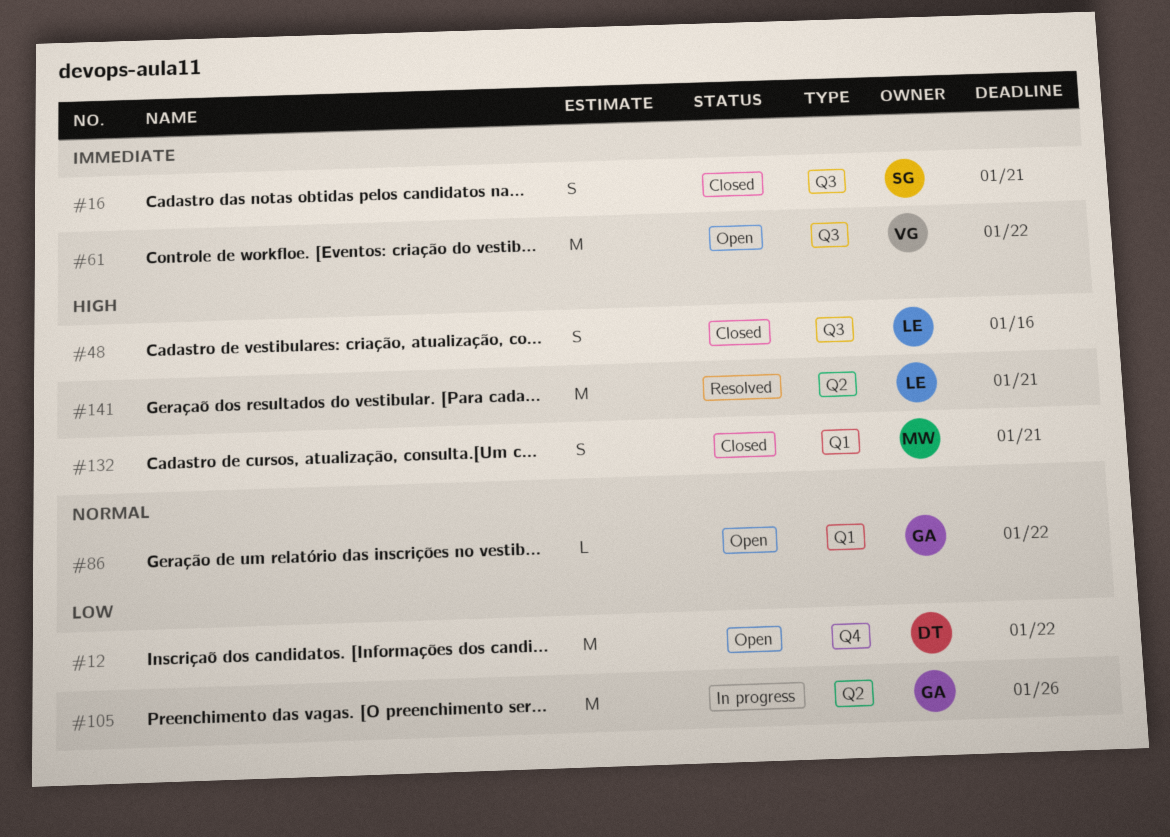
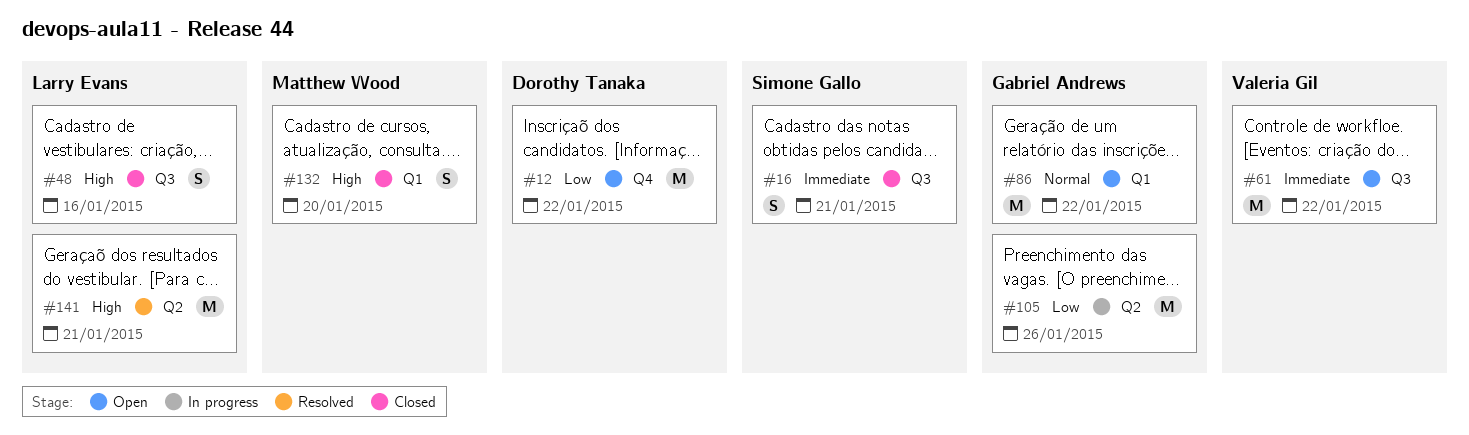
#86, estimate: L -> M
#132, due: Jan 21 -> Jan 20

